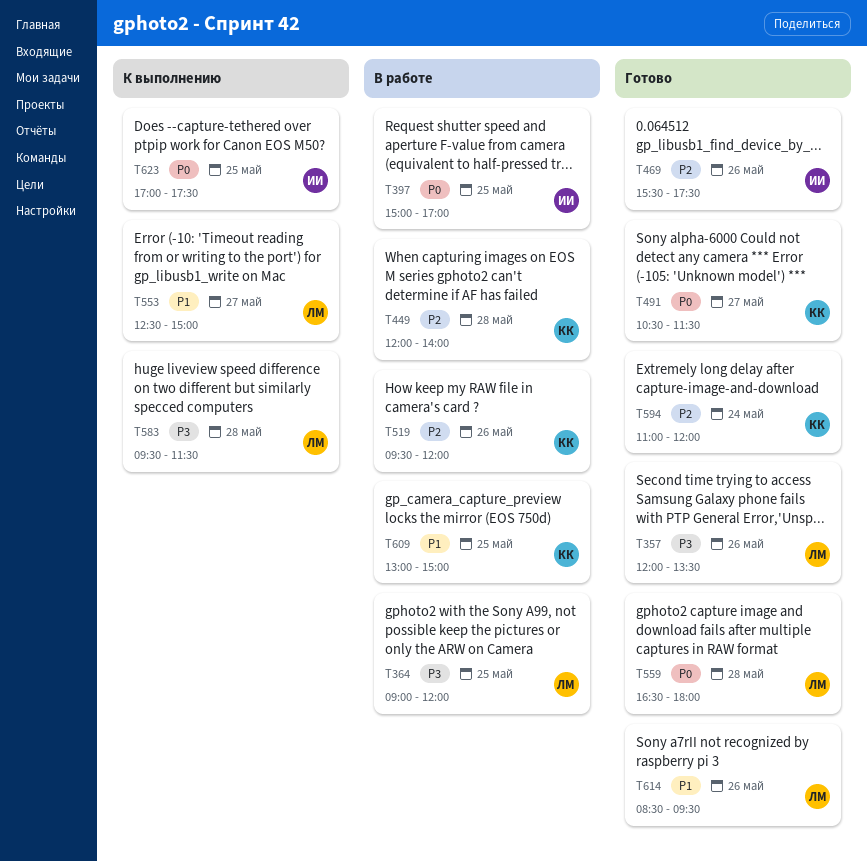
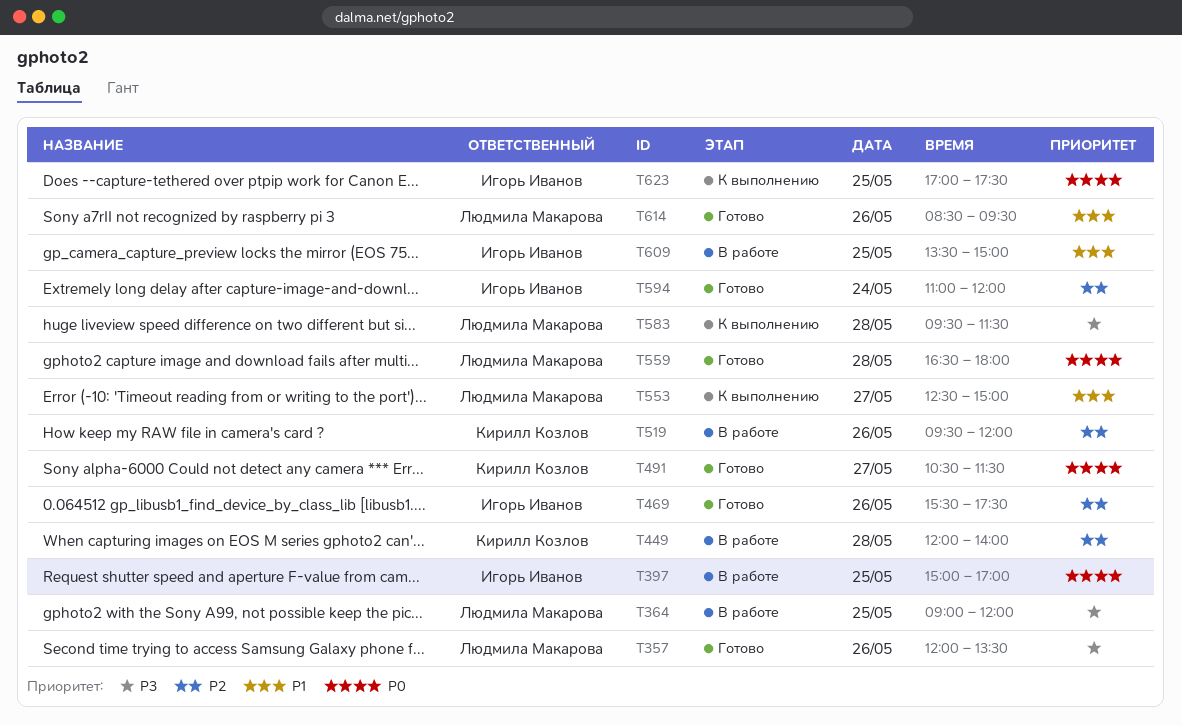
T594, owner: Кирилл Козлов -> Игорь Иванов
T609, owner: Кирилл Козлов -> Игорь Иванов
T609, begins: 13:00 -> 13:30

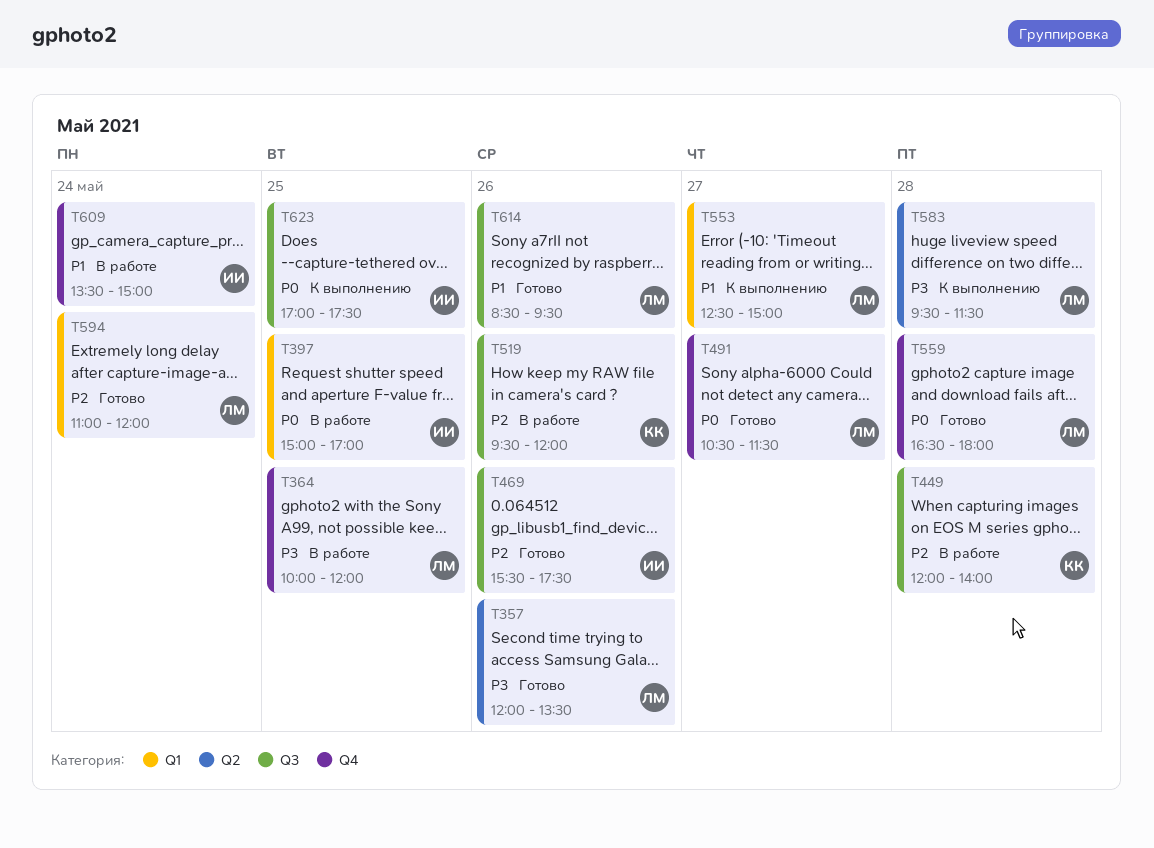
T364, begins: 09:00 -> 10:00
T491, owner: Кирилл Козлов -> Людмила Макарова
T594, owner: Игорь Иванов -> Людмила Макарова
T609, day: May 25 -> May 24

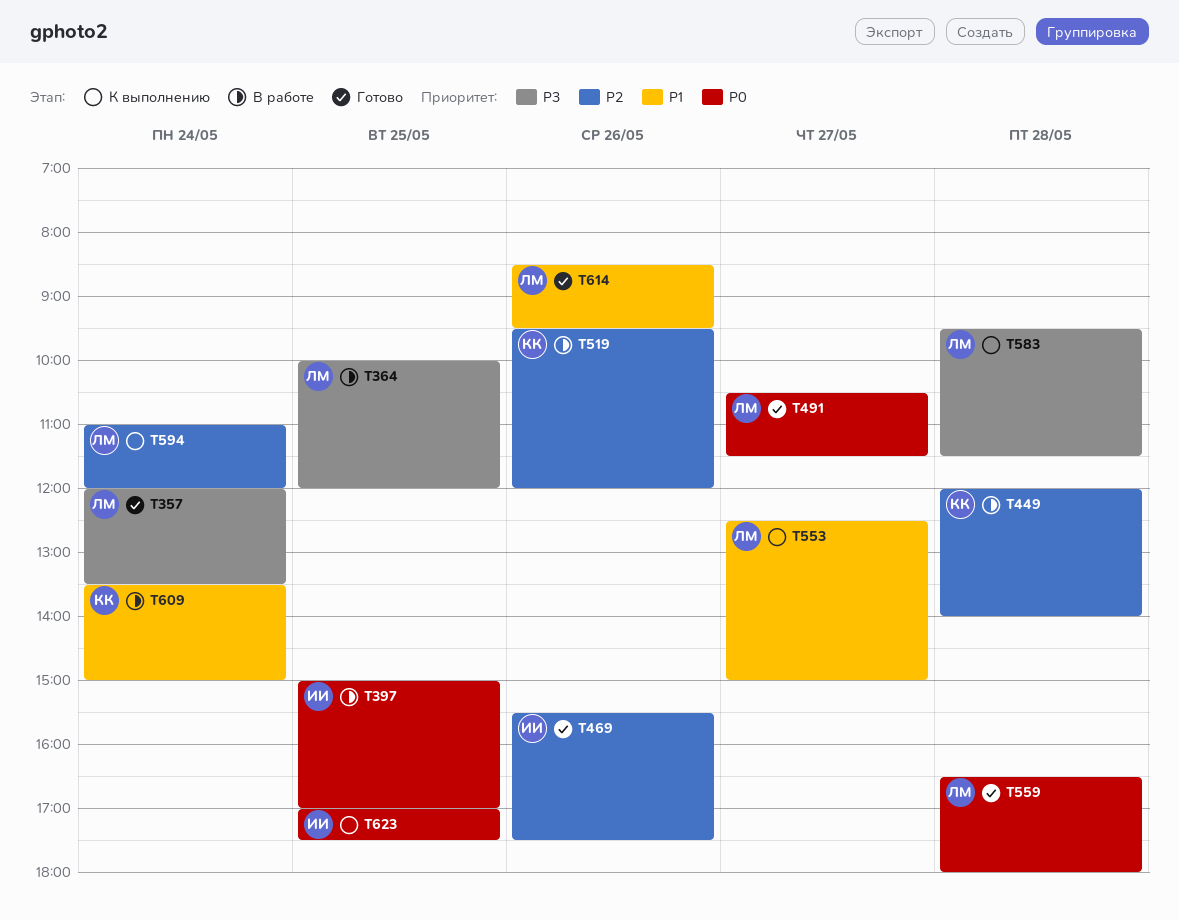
T357, day: May 26 -> May 24
T594, status: Готово -> К выполнению
T609, owner: ИИ -> КК

